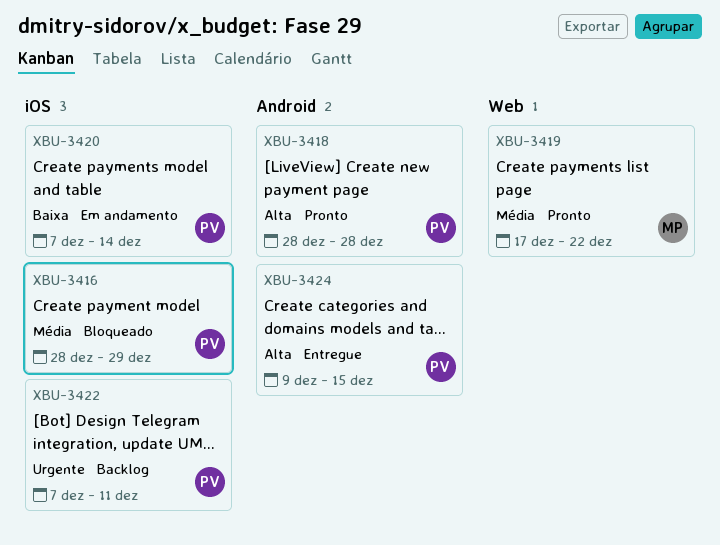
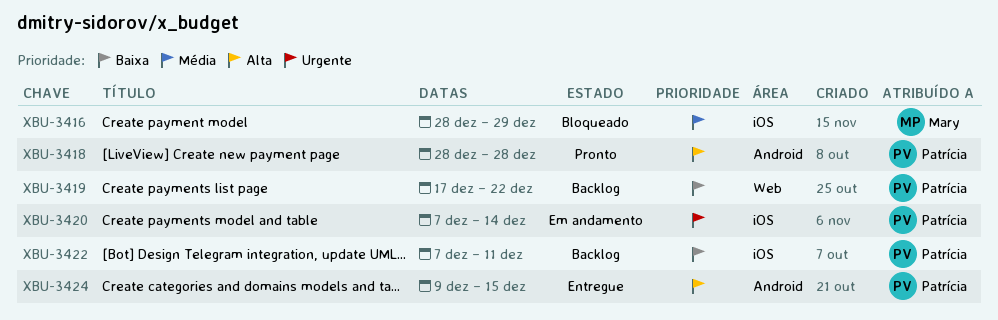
XBU-3416, owner: Patrícia -> Mary
XBU-3419, status: Pronto -> Backlog
XBU-3419, owner: Mary -> Patrícia
XBU-3419, priority: Média -> Baixa
XBU-3420, priority: Baixa -> Urgente
XBU-3422, priority: Urgente -> Baixa

